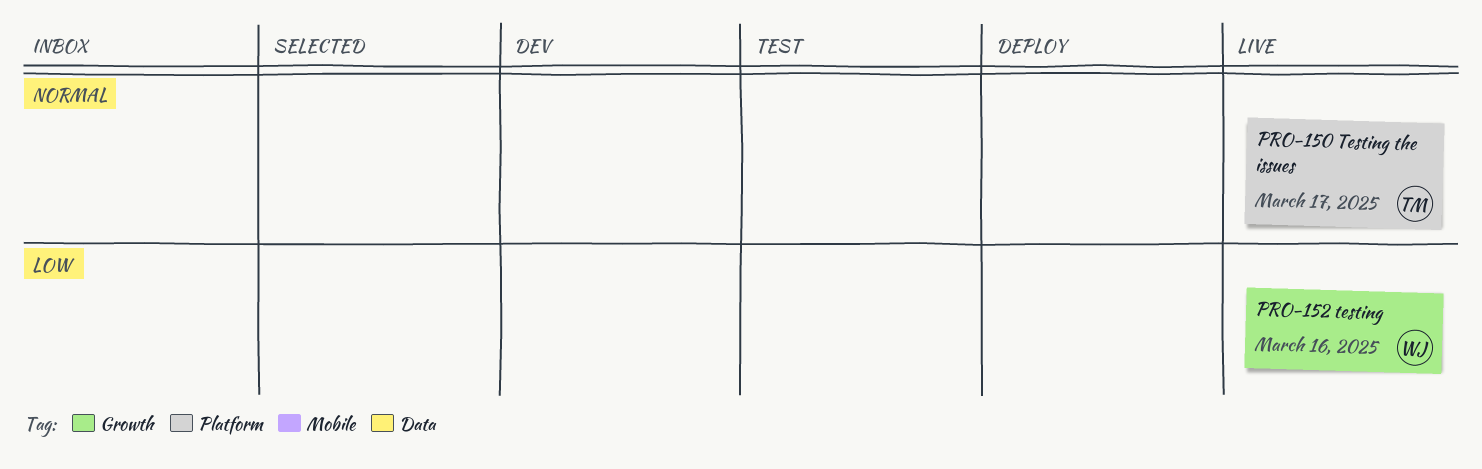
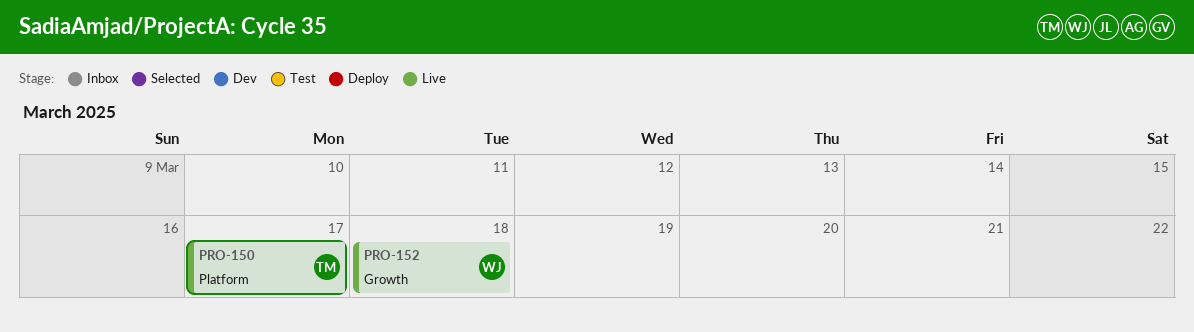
PRO-152, due: Mar 16 -> Mar 18

